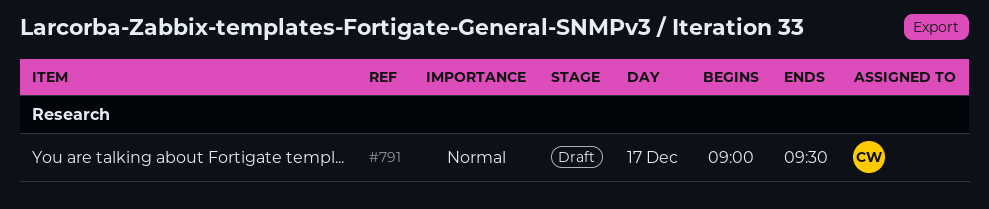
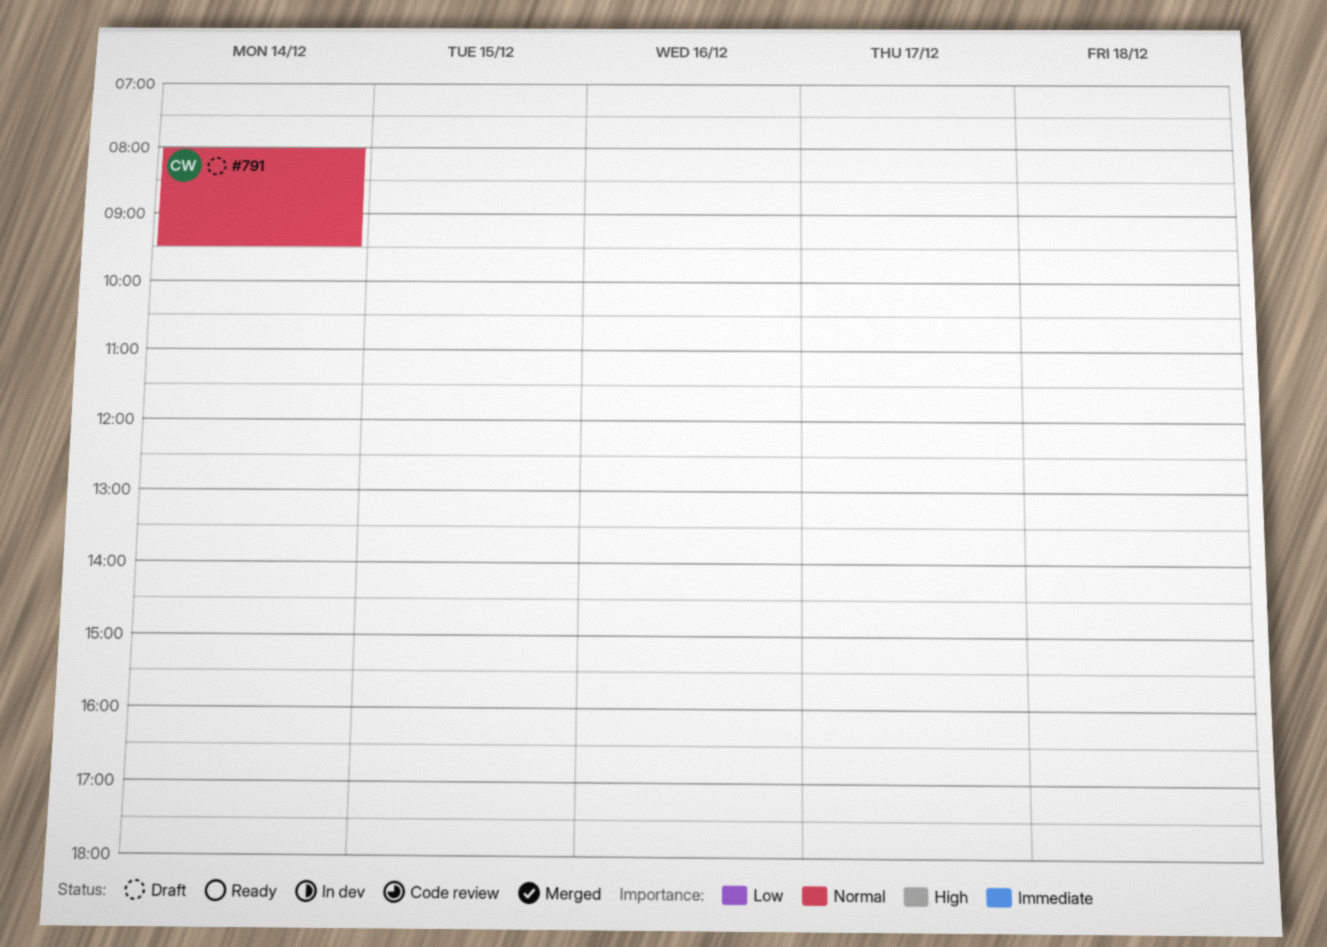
#791, day: Dec 17 -> Dec 14
#791, begins: 09:00 -> 08:00

